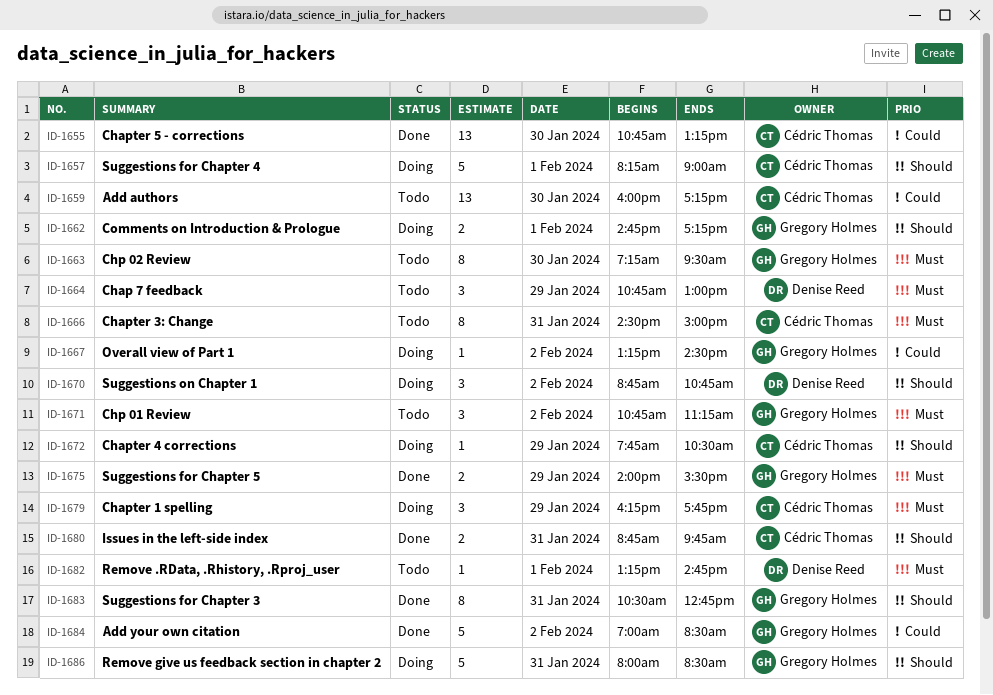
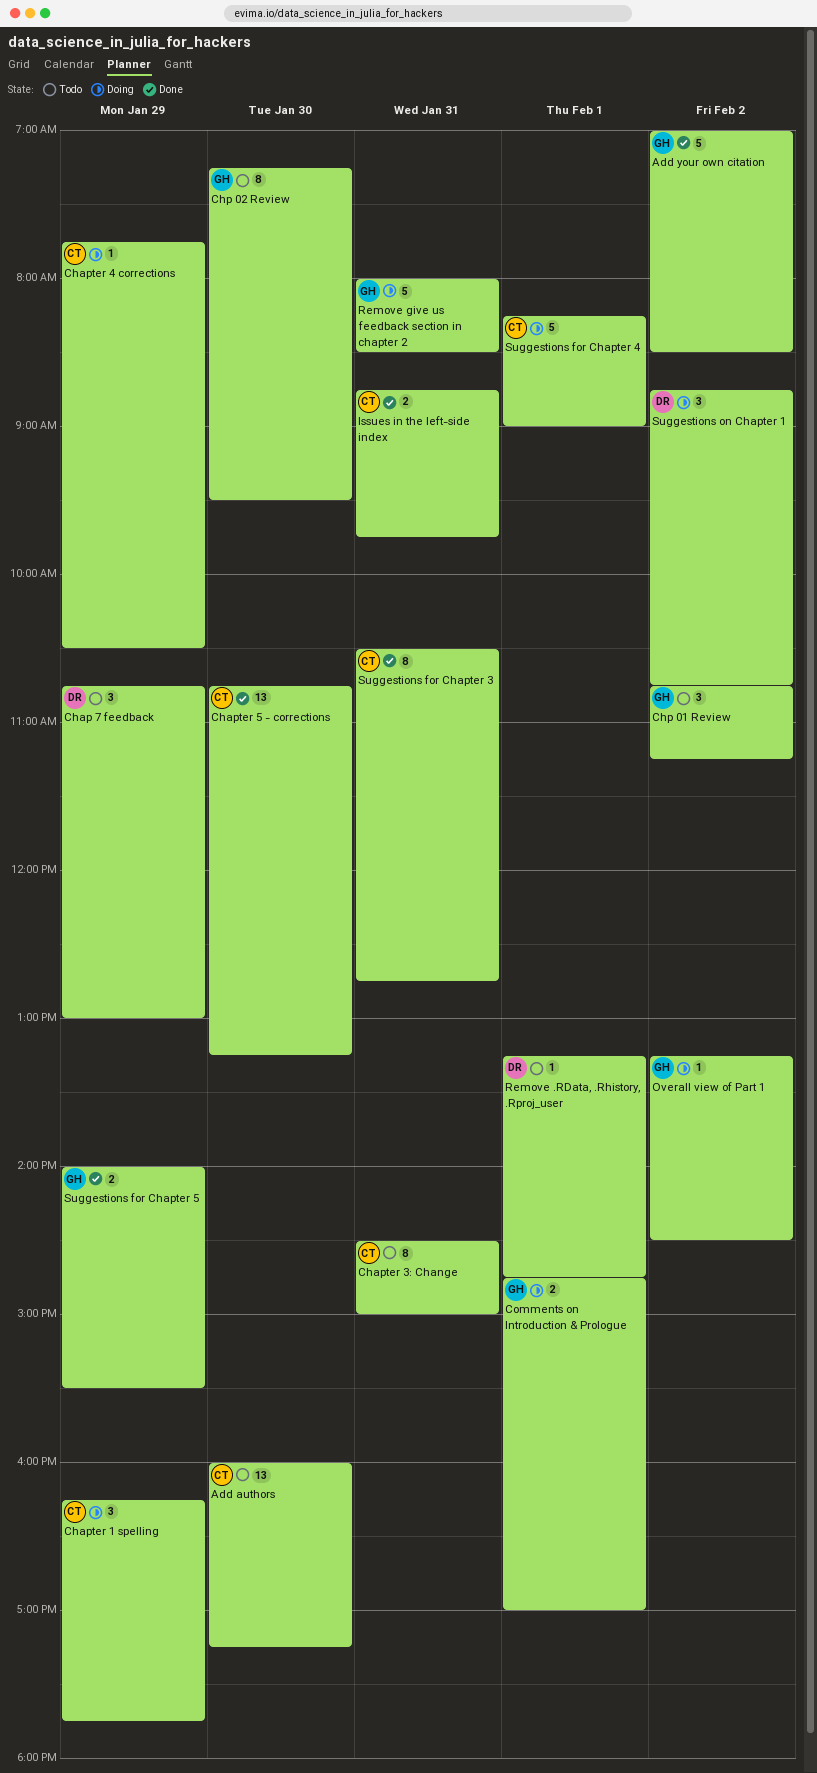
Comments on Introduction & Prologue, ends: 17:15 -> 17:00
Suggestions for Chapter 3, owner: Gregory Holmes -> Cédric Thomas

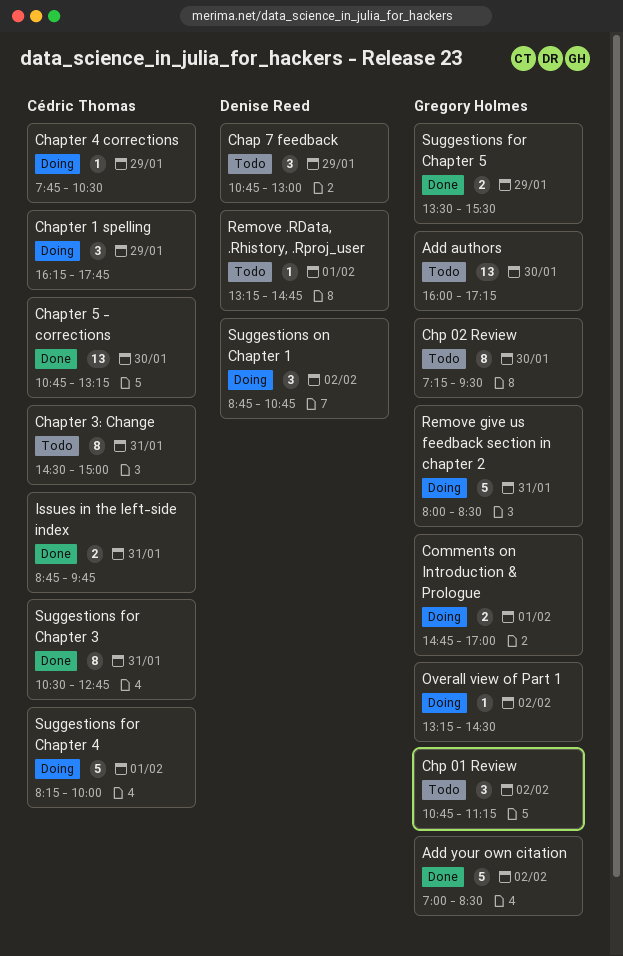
Add authors, owner: Cédric Thomas -> Gregory Holmes
Suggestions for Chapter 4, ends: 09:00 -> 10:00
Suggestions for Chapter 5, begins: 14:00 -> 13:30

